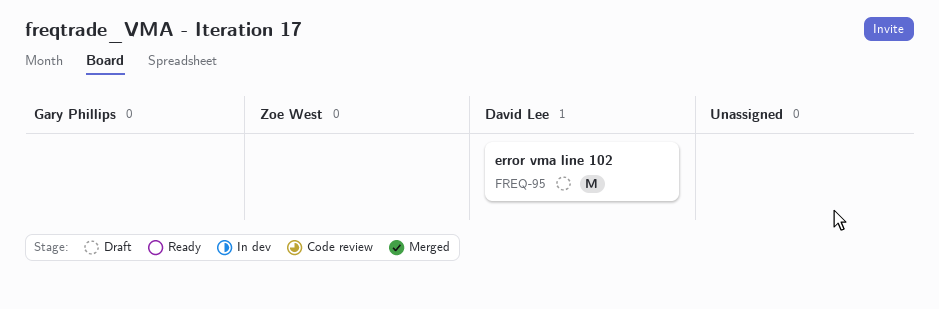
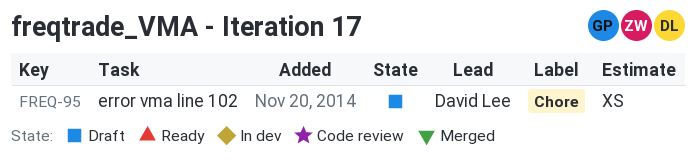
FREQ-95, estimate: M -> XS

